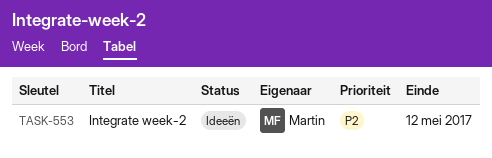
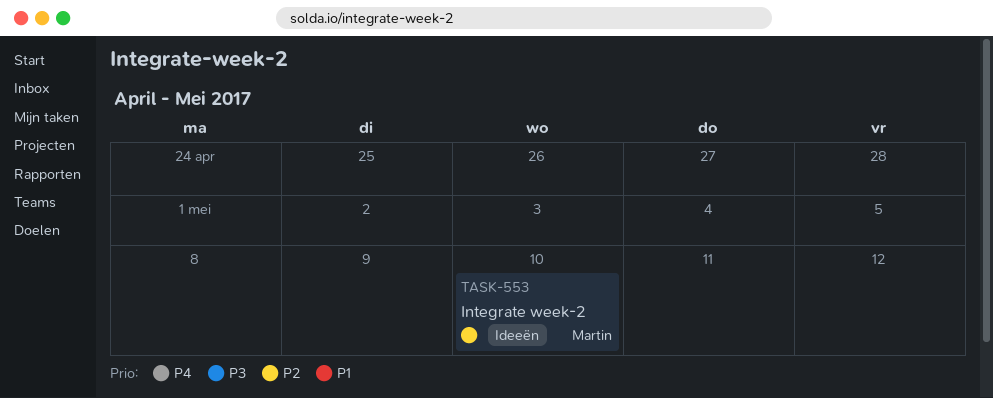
TASK-553, due: May 12 -> May 10

